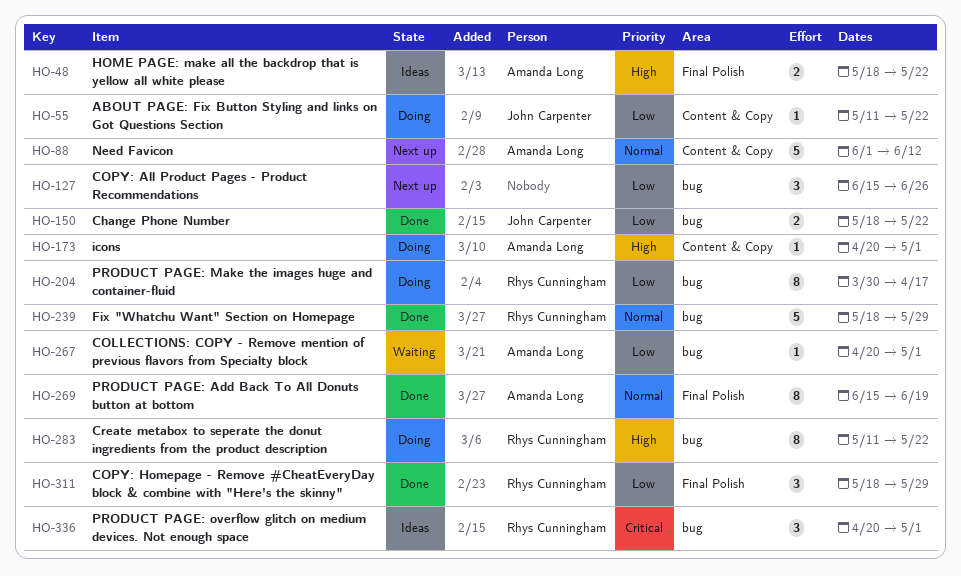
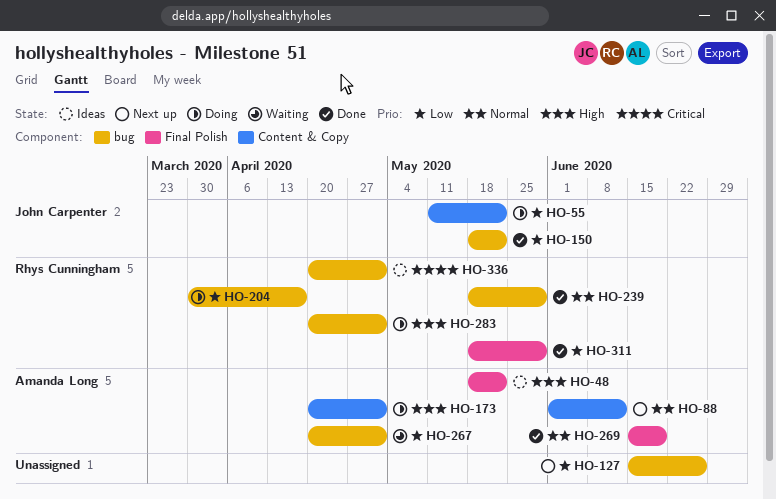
HO-283, start: May 11 -> Apr 20
HO-283, due: May 22 -> May 1

